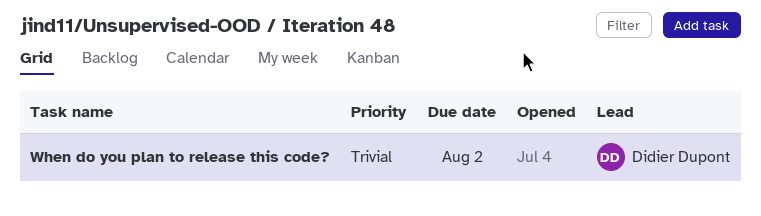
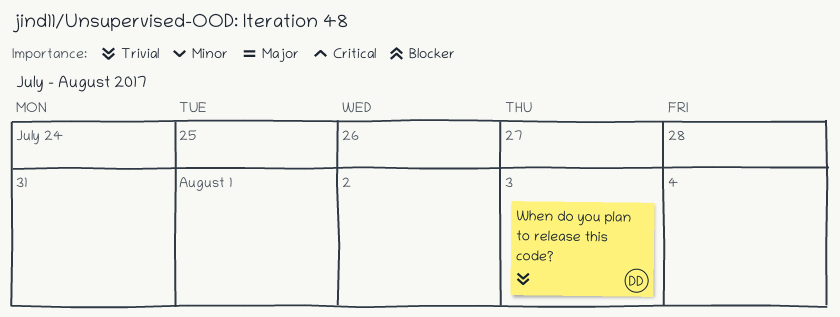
When do you plan to release this code?, due: Aug 2 -> Aug 3

